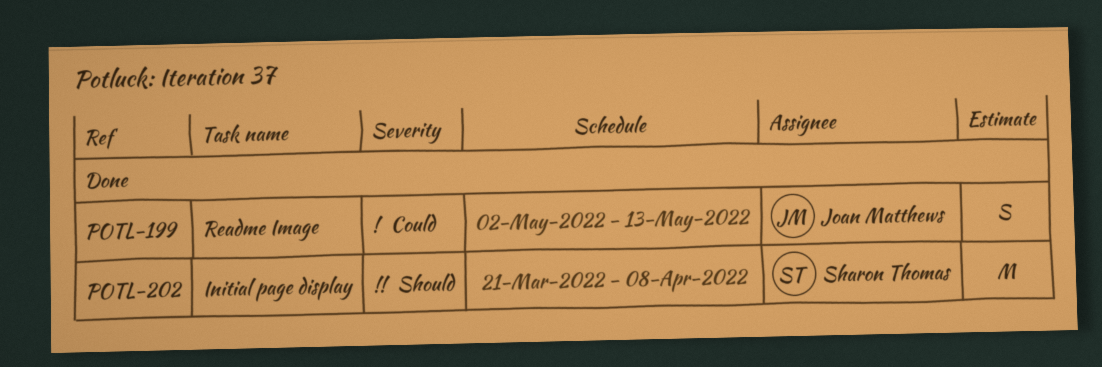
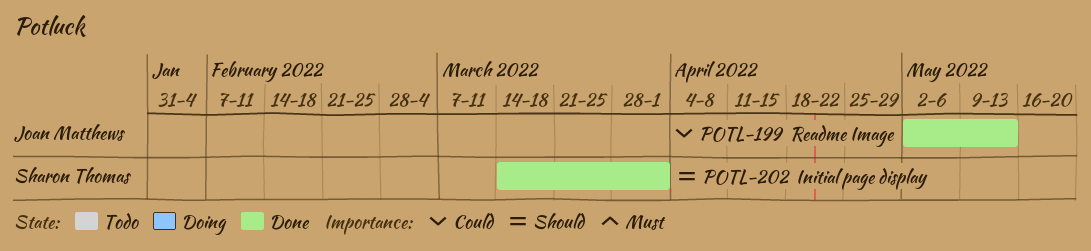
POTL-202, start: Mar 21 -> Mar 14
POTL-202, due: Apr 8 -> Apr 1

